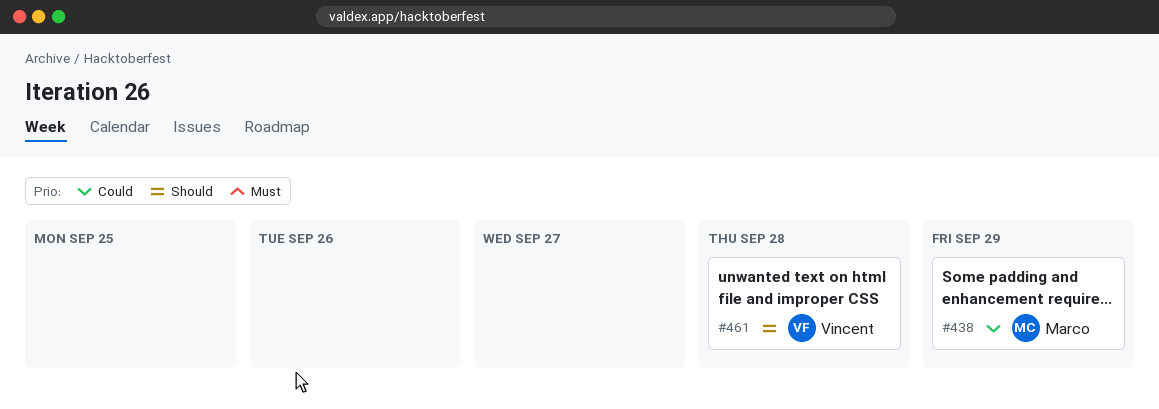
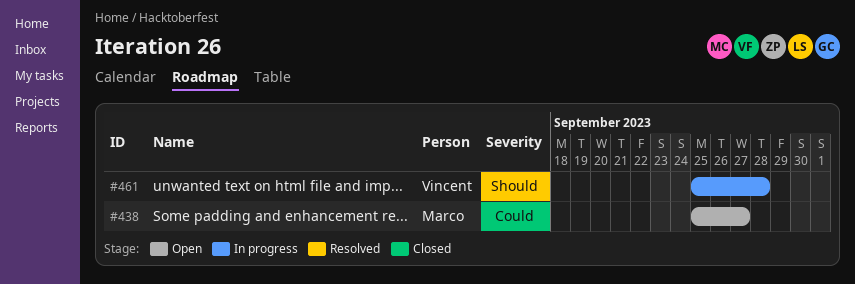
#438, due: Sep 29 -> Sep 27

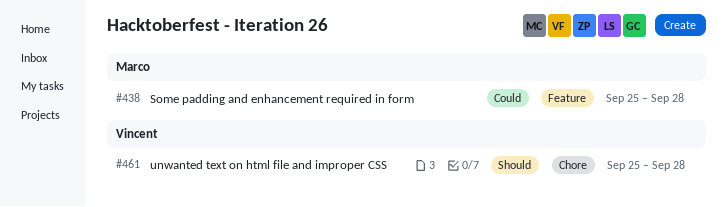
#438, due: Sep 27 -> Sep 28

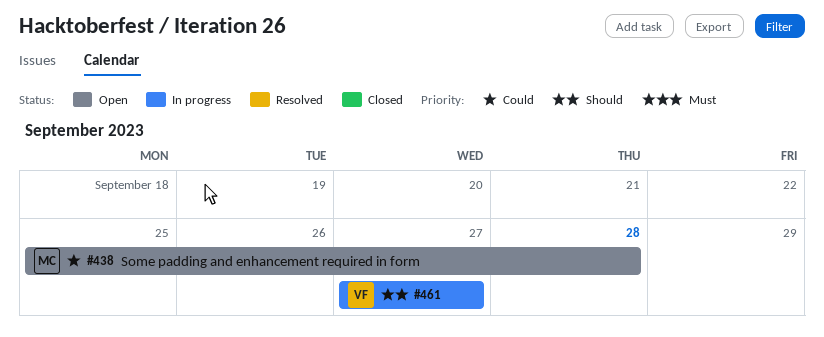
#461, start: Sep 25 -> Sep 27
#461, due: Sep 28 -> Sep 27

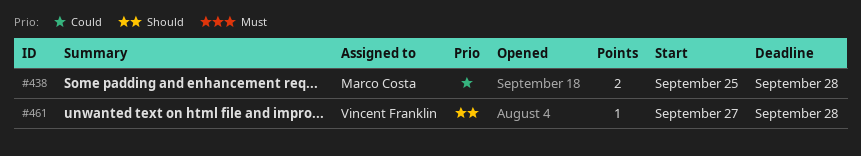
#461, due: Sep 27 -> Sep 28

